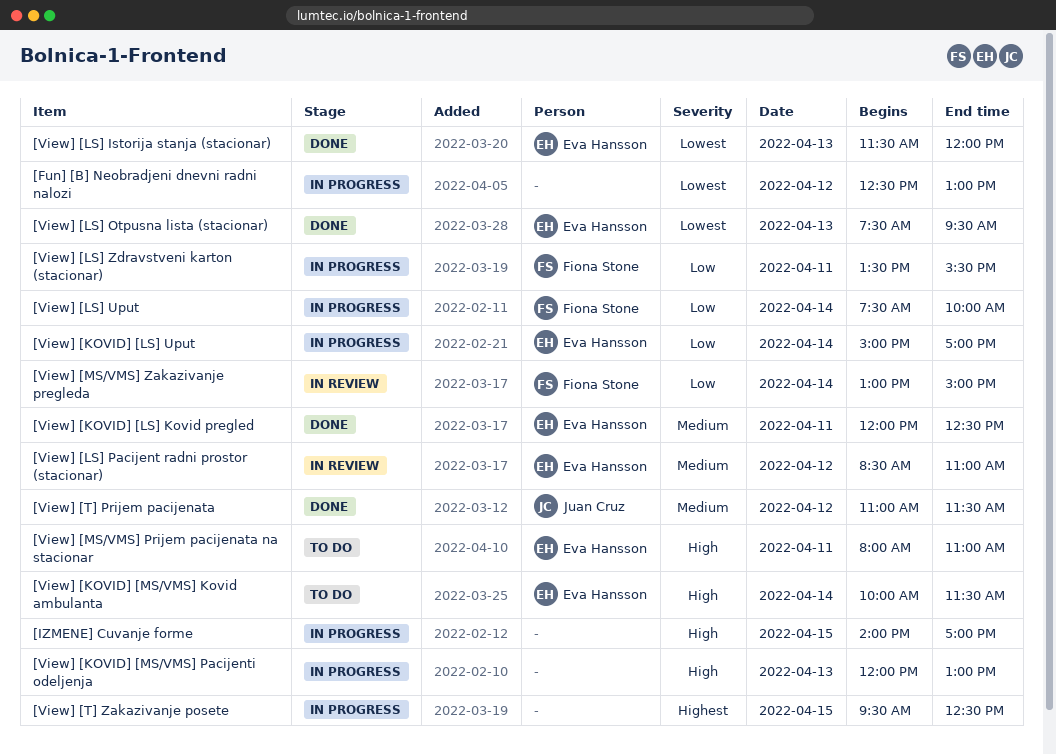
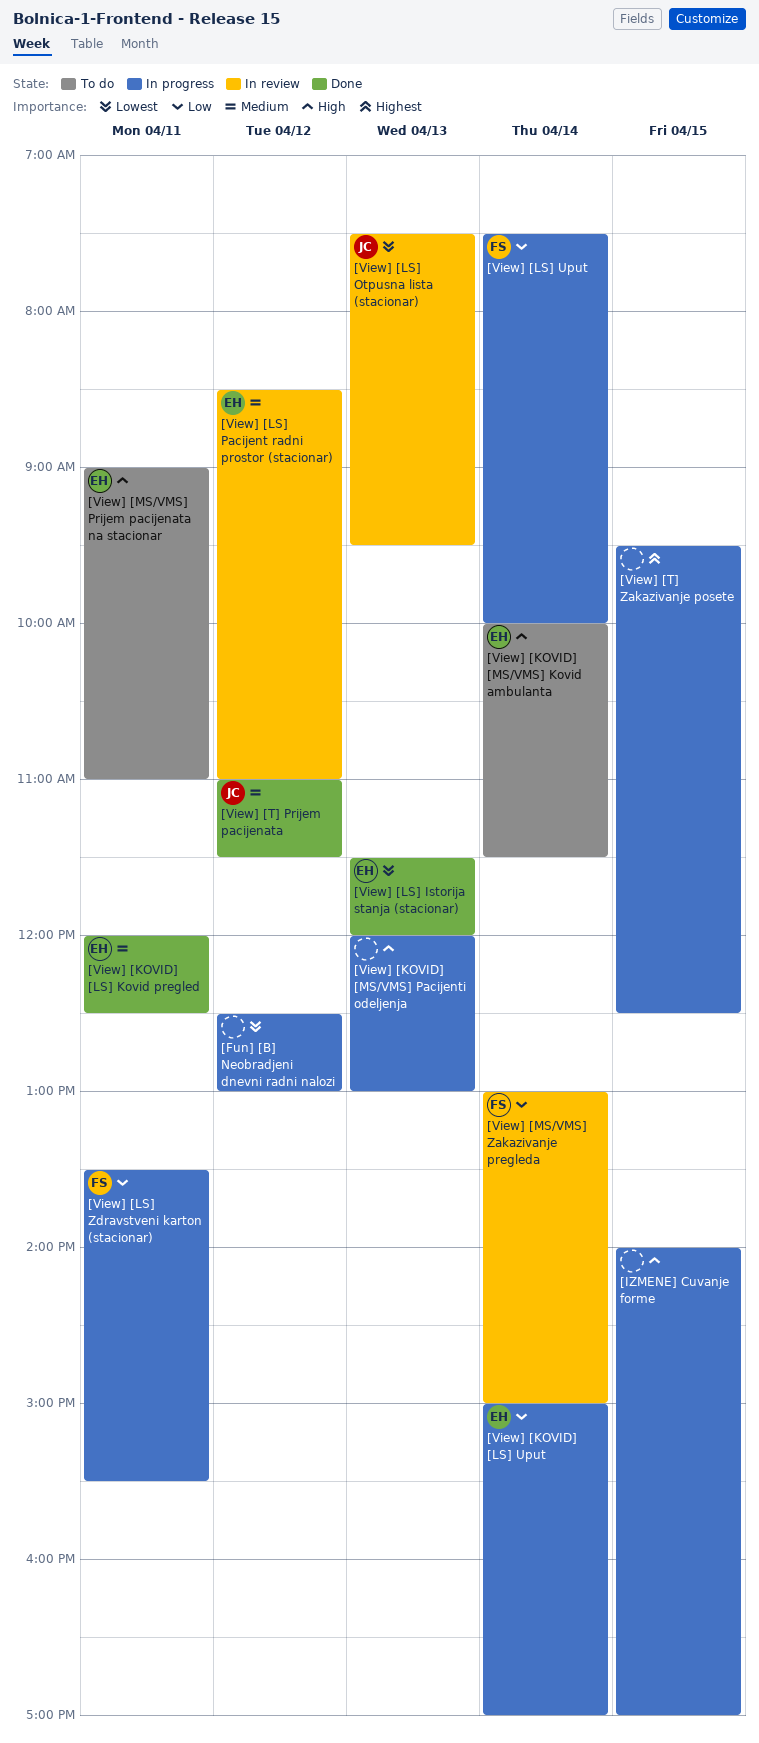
[View] [LS] Otpusna lista (stacionar), status: Done -> In review
[View] [LS] Otpusna lista (stacionar), owner: Eva Hansson -> Juan Cruz
[View] [MS/VMS] Prijem pacijenata na stacionar, begins: 08:00 -> 09:00

